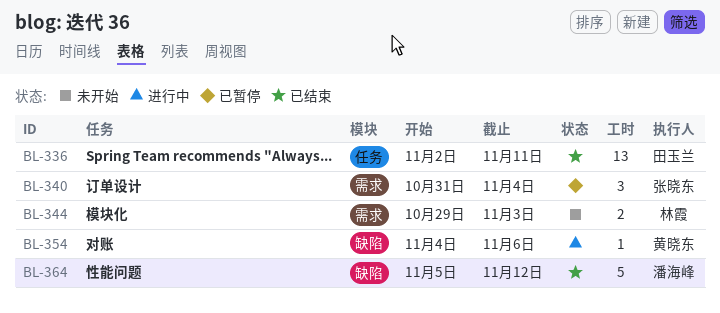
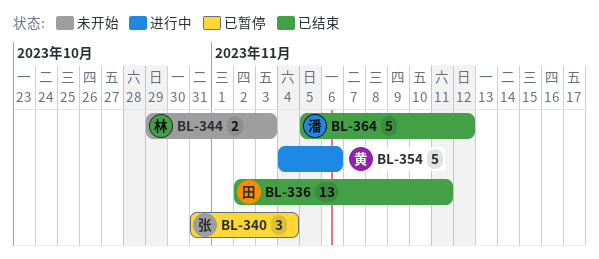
BL-354, estimate: 1 -> 5

